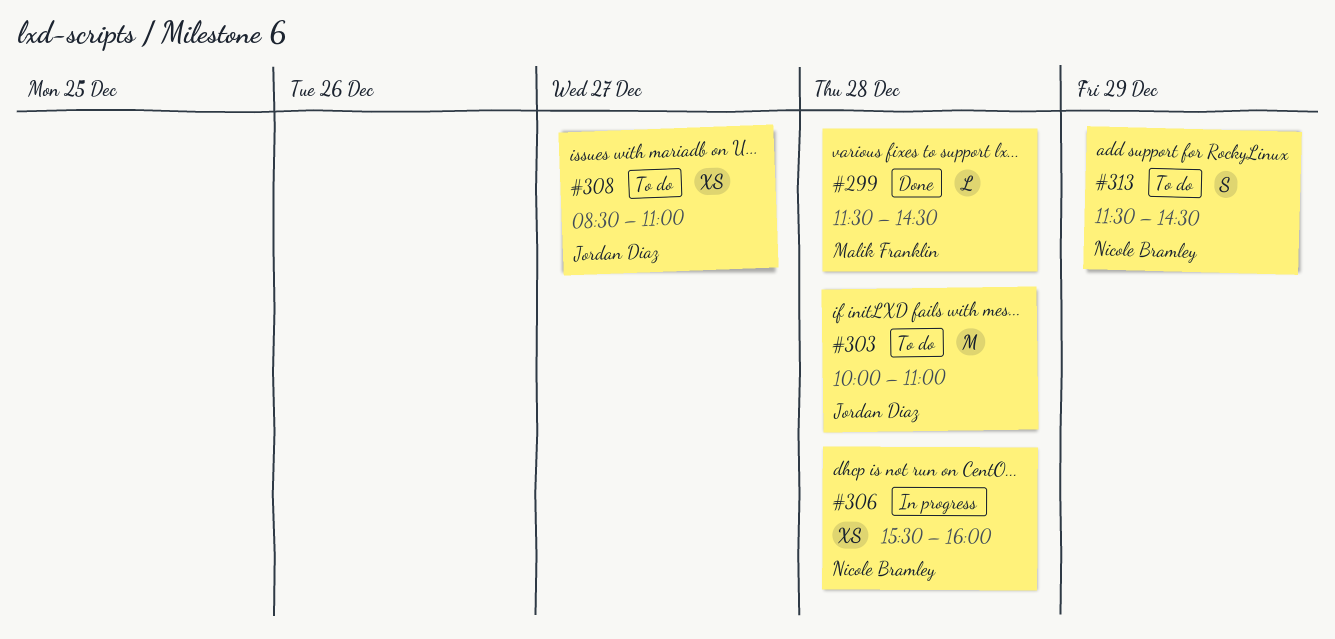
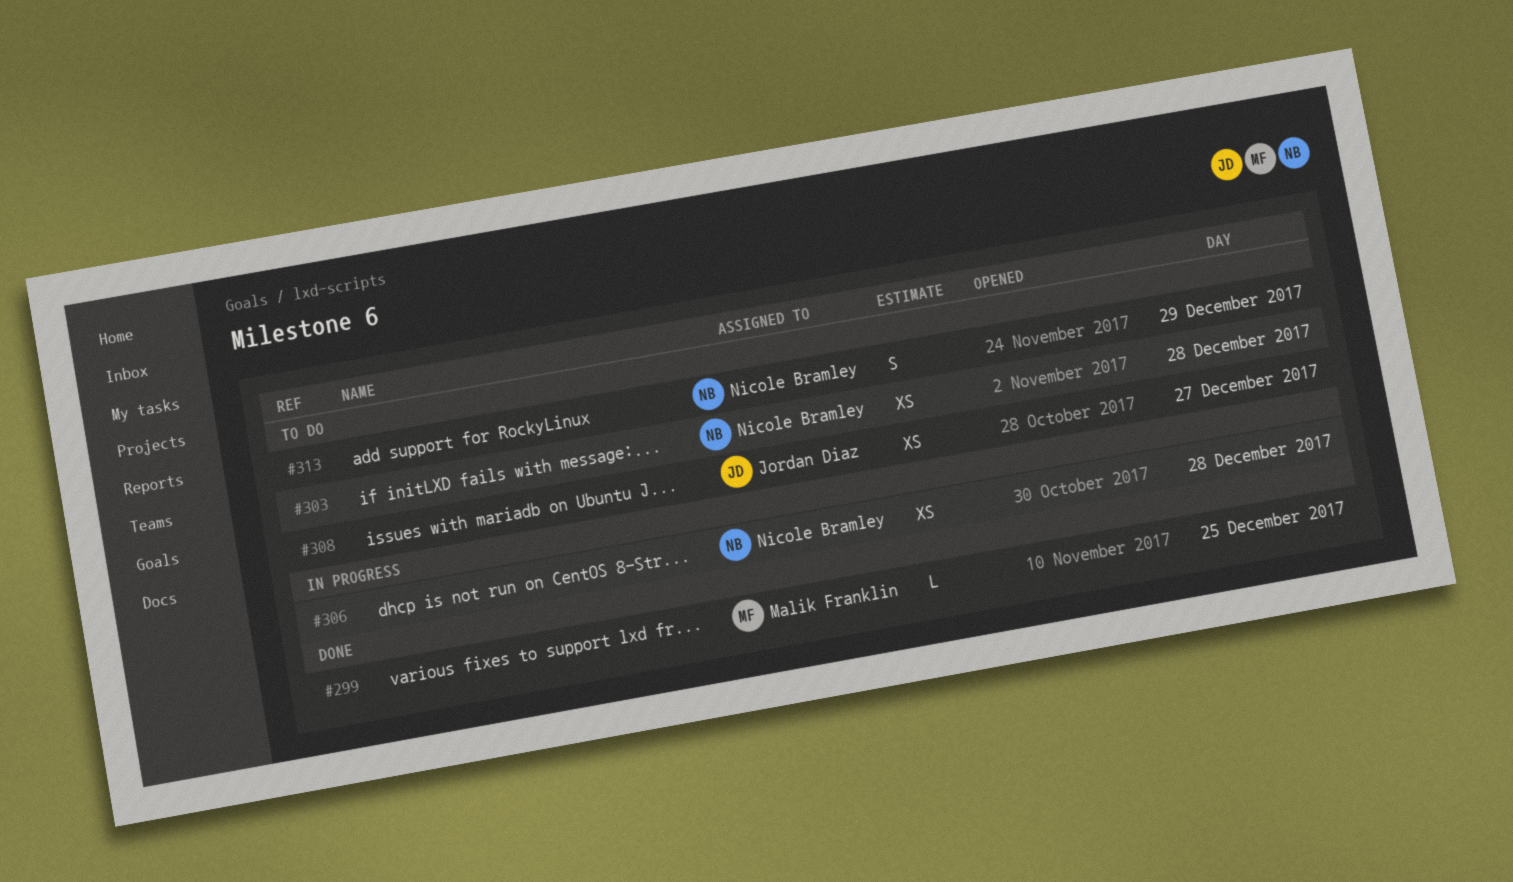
#299, day: Dec 28 -> Dec 25
#303, owner: Jordan Diaz -> Nicole Bramley
#303, estimate: M -> XS

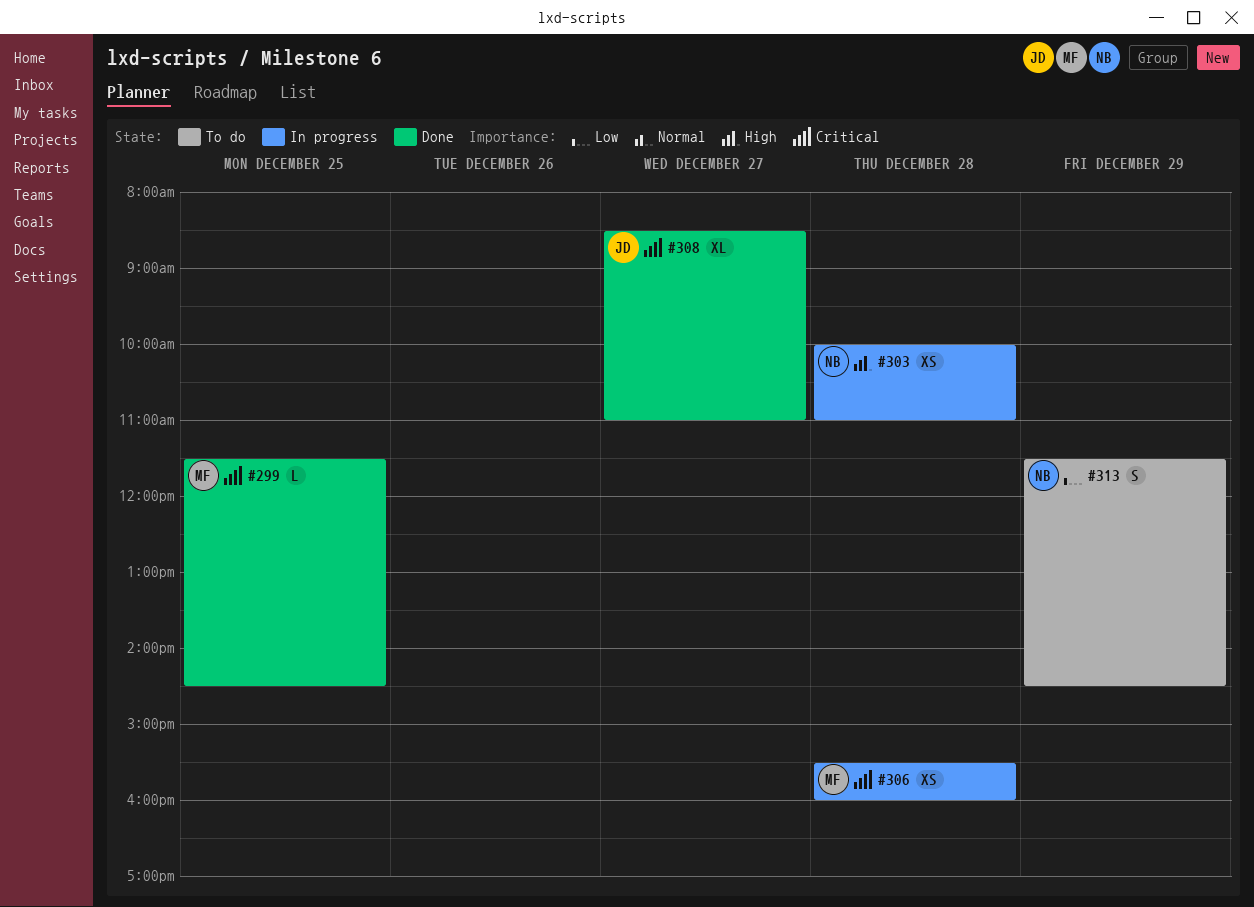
#303, status: To do -> In progress
#306, owner: Nicole Bramley -> Malik Franklin
#308, status: To do -> Done
#308, estimate: XS -> XL

